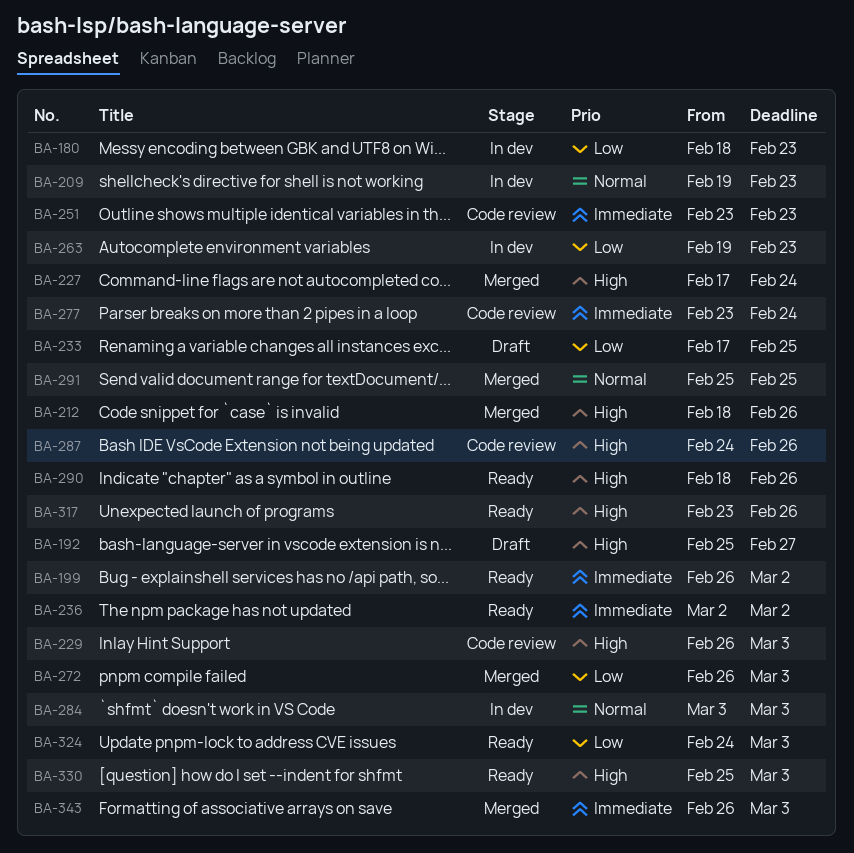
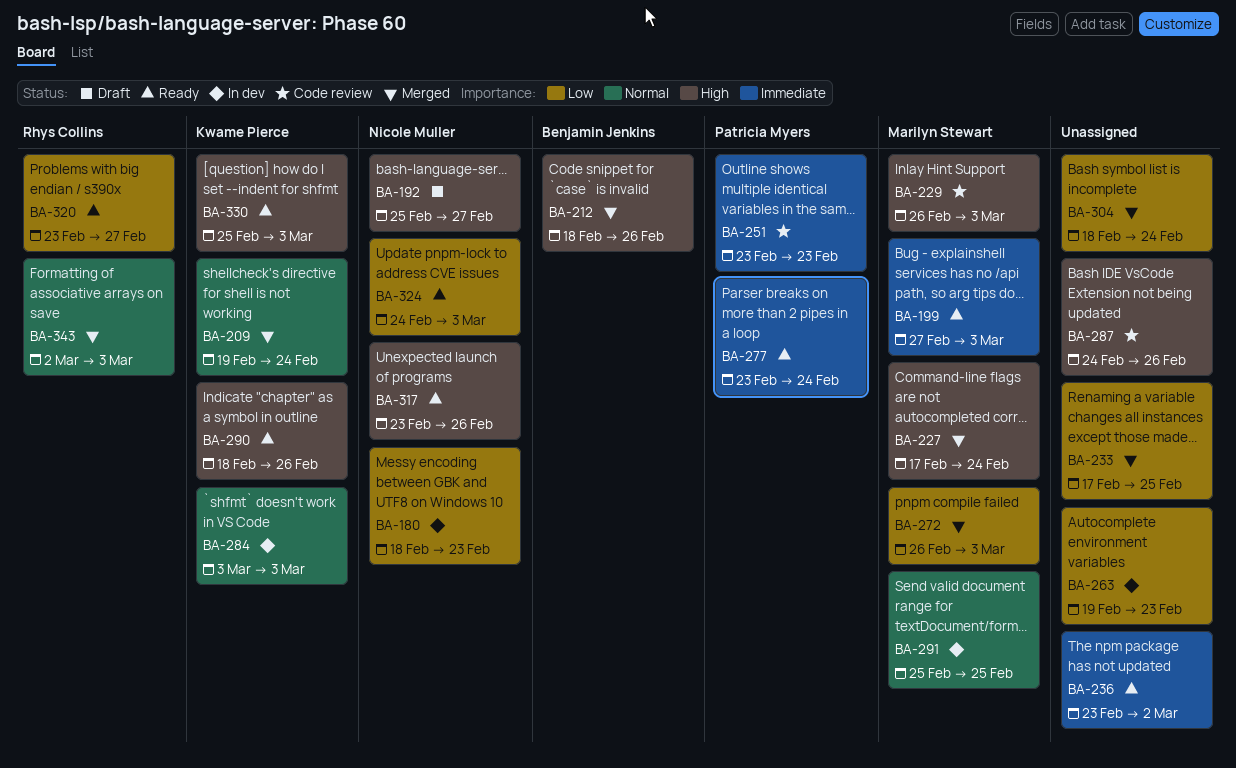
BA-199, start: Feb 26 -> Feb 27
BA-199, due: Mar 2 -> Mar 3
BA-209, status: In dev -> Merged
BA-209, due: Feb 23 -> Feb 24
BA-233, status: Draft -> Merged
BA-236, start: Mar 2 -> Feb 23
BA-277, status: Code review -> Ready
BA-291, status: Merged -> In dev
BA-304: none -> present
BA-320: none -> present
BA-343, priority: Immediate -> Normal
BA-343, start: Feb 26 -> Mar 2

